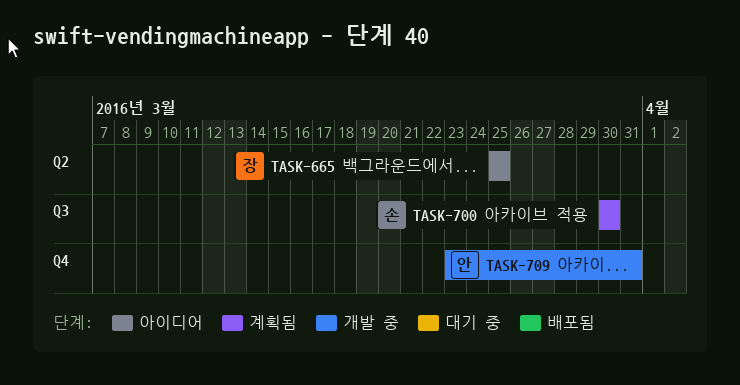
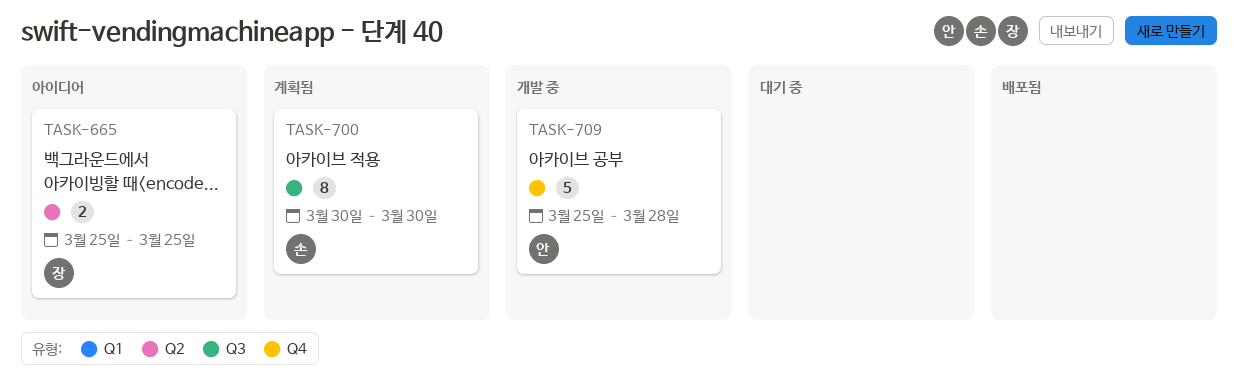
TASK-709, start: Mar 23 -> Mar 25
TASK-709, due: Mar 31 -> Mar 28

